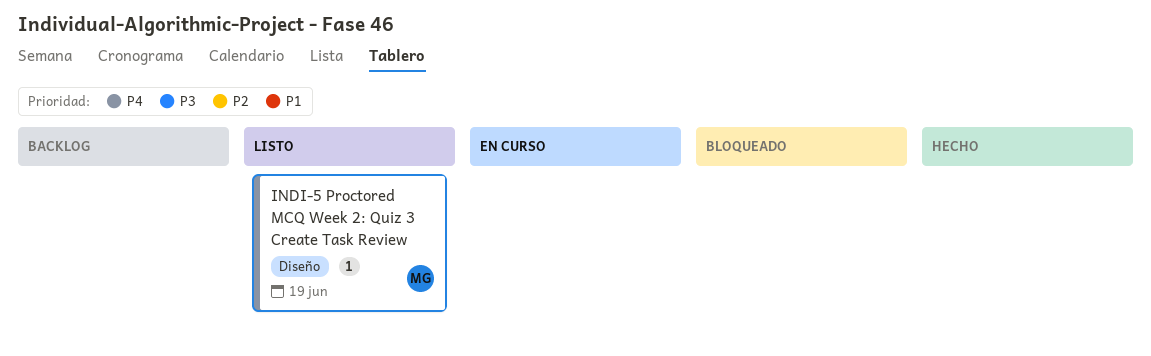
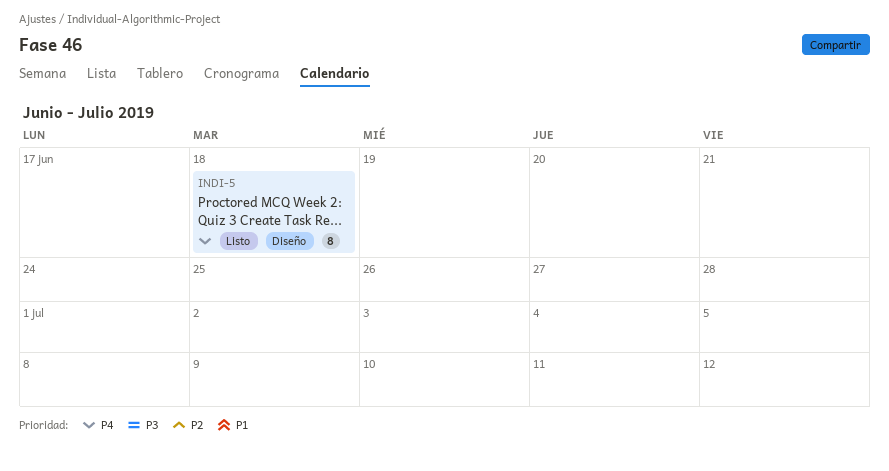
INDI-5, estimate: 1 -> 8
INDI-5, due: Jun 19 -> Jun 18

